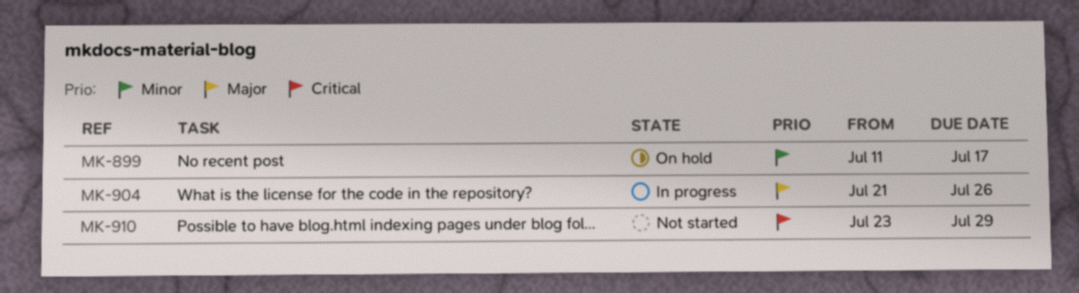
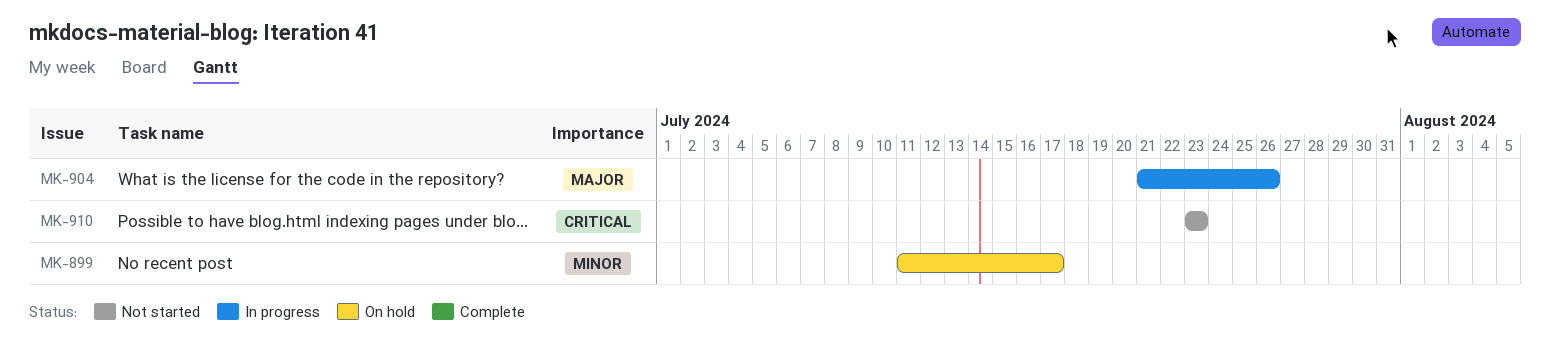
MK-910, due: Jul 29 -> Jul 23

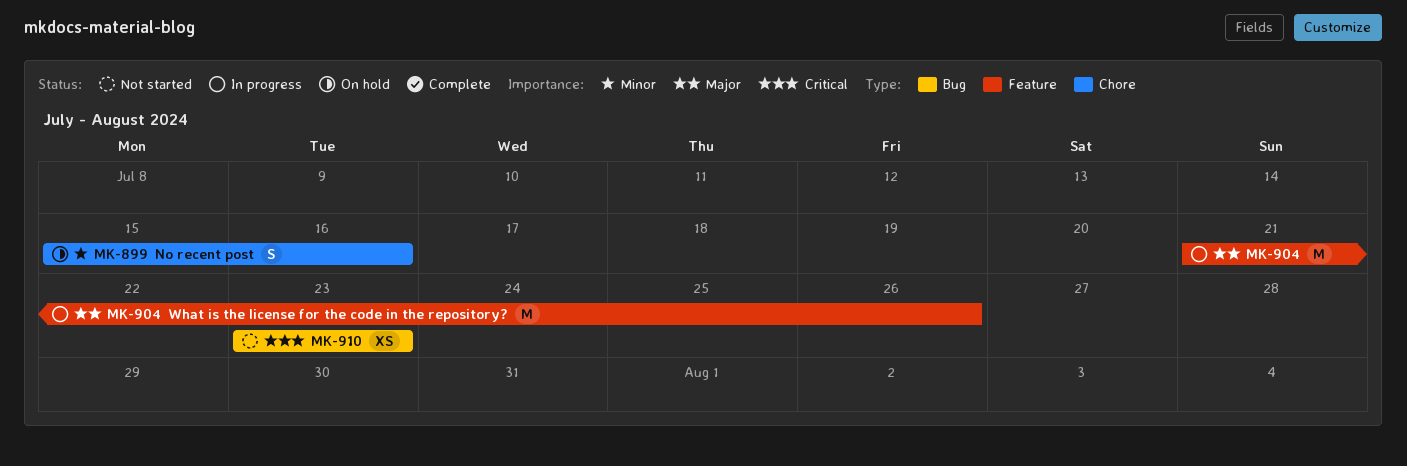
MK-899, start: Jul 11 -> Jul 15
MK-899, due: Jul 17 -> Jul 16

